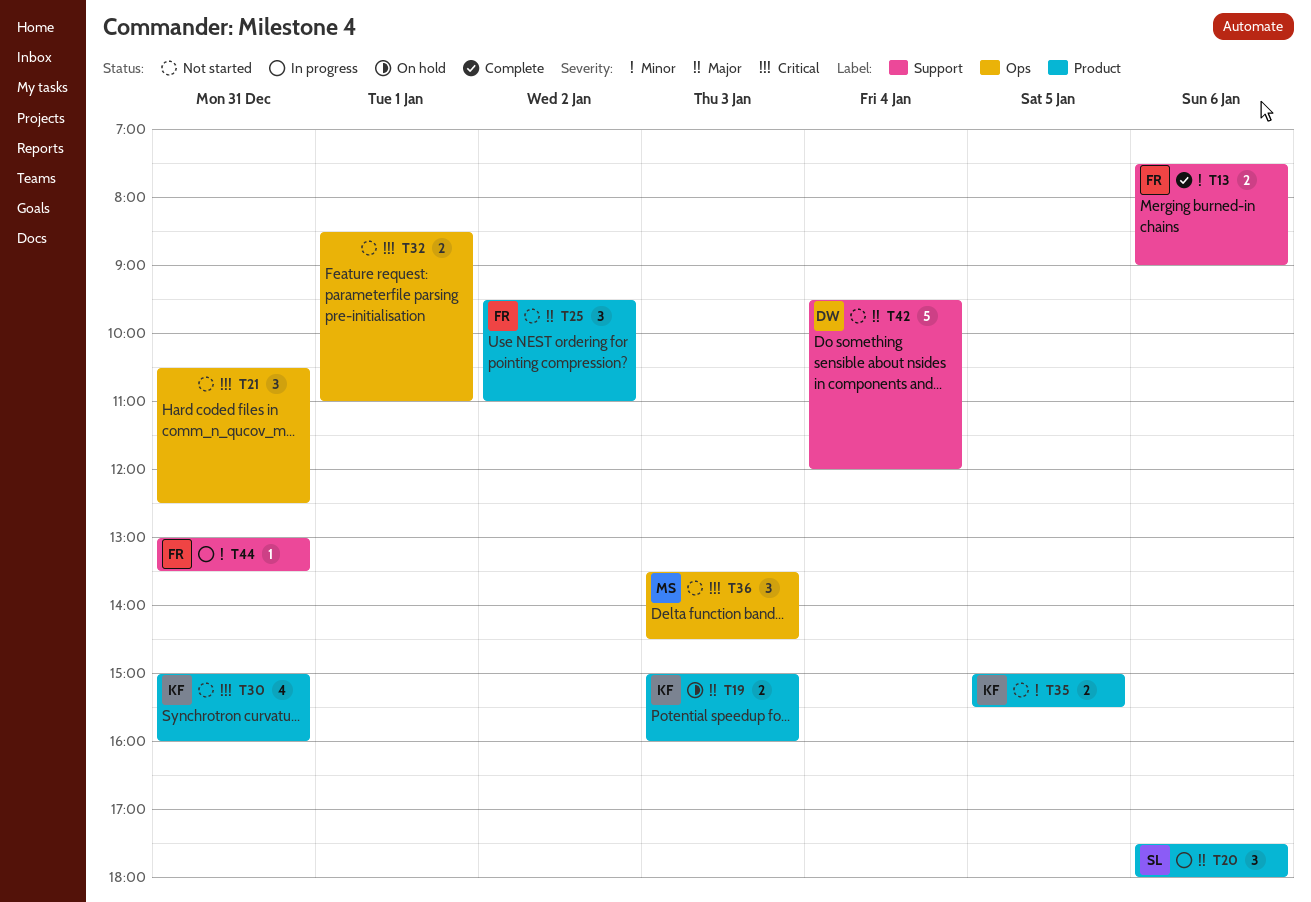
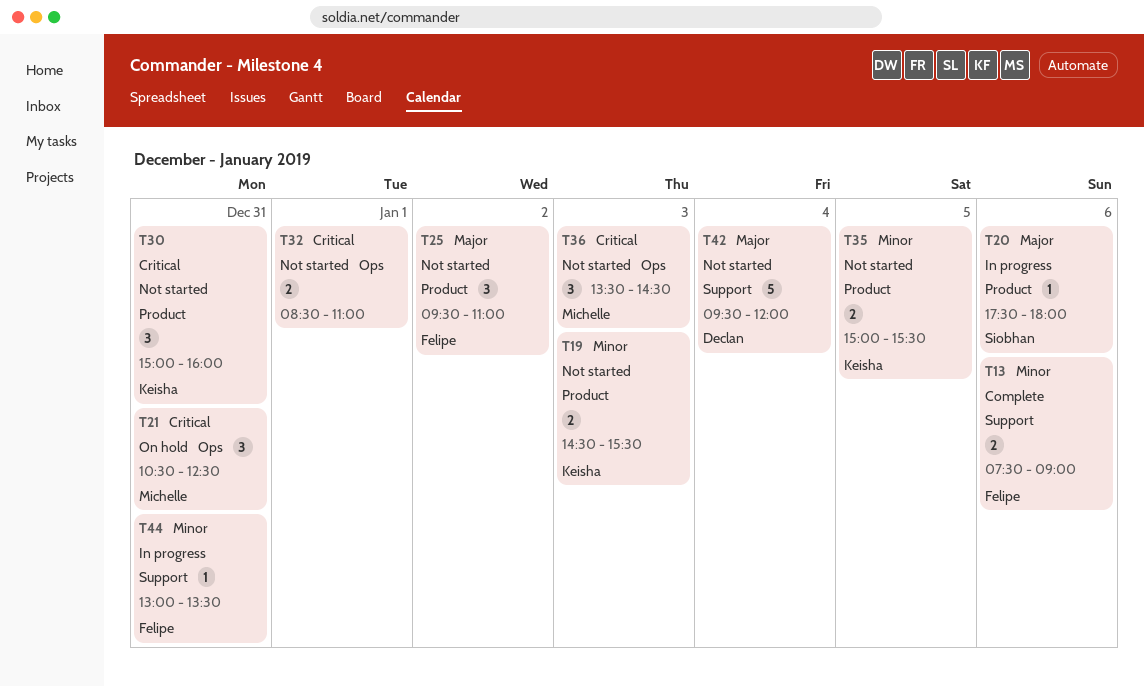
T19, status: On hold -> Not started
T19, priority: Major -> Minor
T19, begins: 15:00 -> 14:30
T19, ends: 16:00 -> 15:30
T20, estimate: 3 -> 1
T21, status: Not started -> On hold
T21, owner: none -> Michelle
T30, estimate: 4 -> 3

